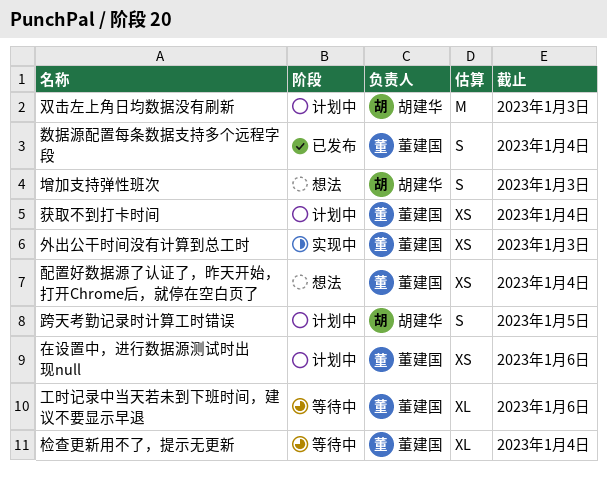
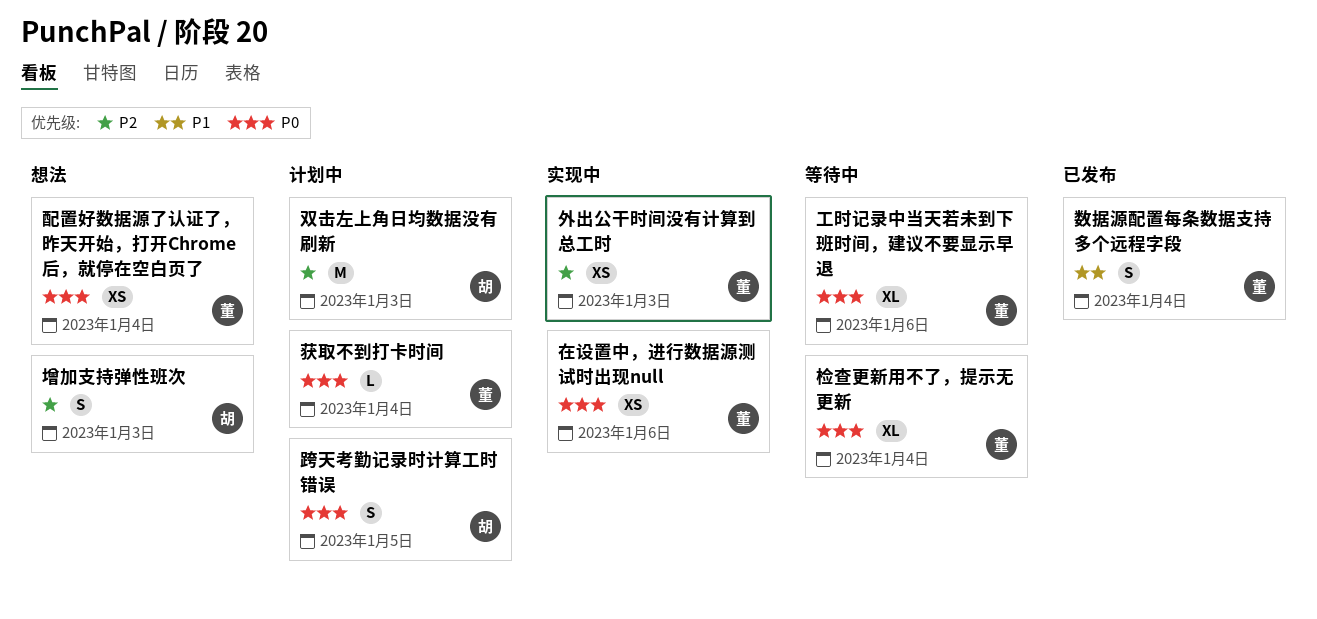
在设置中，进行数据源测试时出现null, status: 计划中 -> 实现中
获取不到打卡时间, estimate: XS -> L

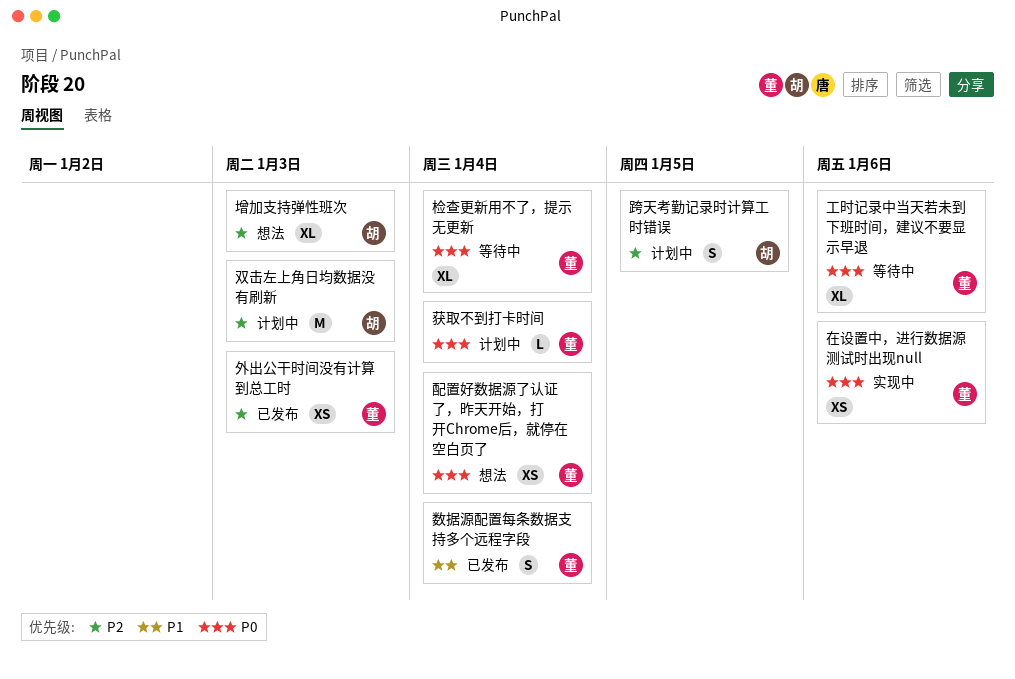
增加支持弹性班次, estimate: S -> XL
外出公干时间没有计算到总工时, status: 实现中 -> 已发布
跨天考勤记录时计算工时错误, priority: P0 -> P2

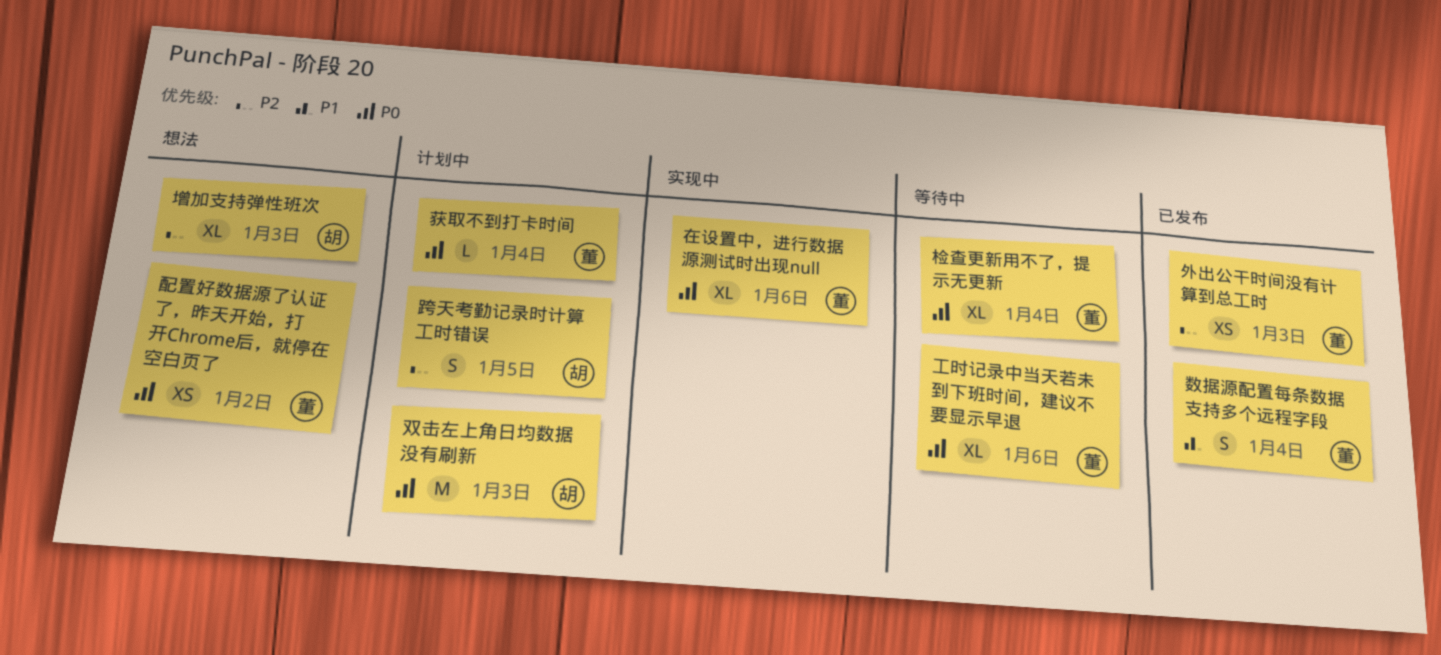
双击左上角日均数据没有刷新, priority: P2 -> P0
在设置中，进行数据源测试时出现null, estimate: XS -> XL
配置好数据源了认证了，昨天开始，打开Chrome后，就停在空白页了, due: Jan 4 -> Jan 2

